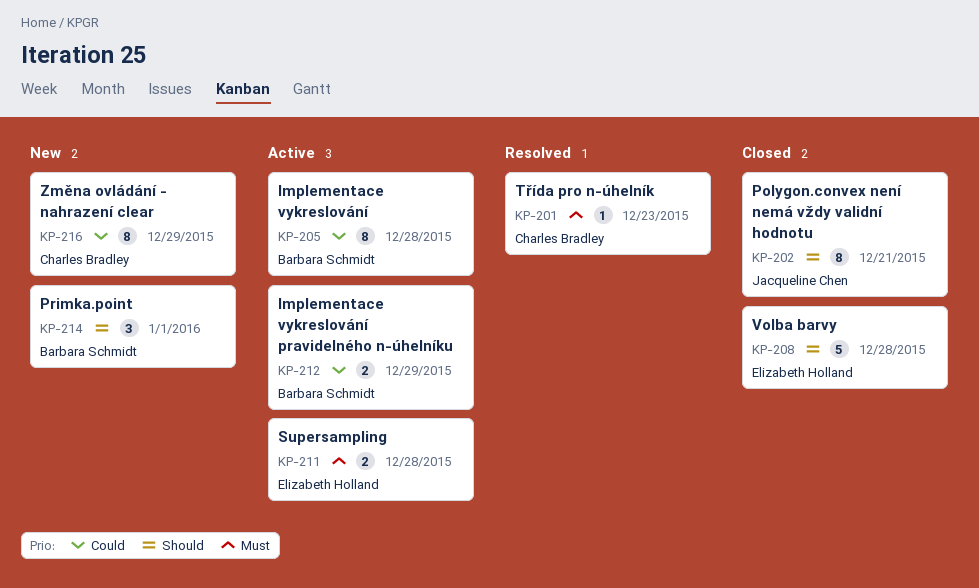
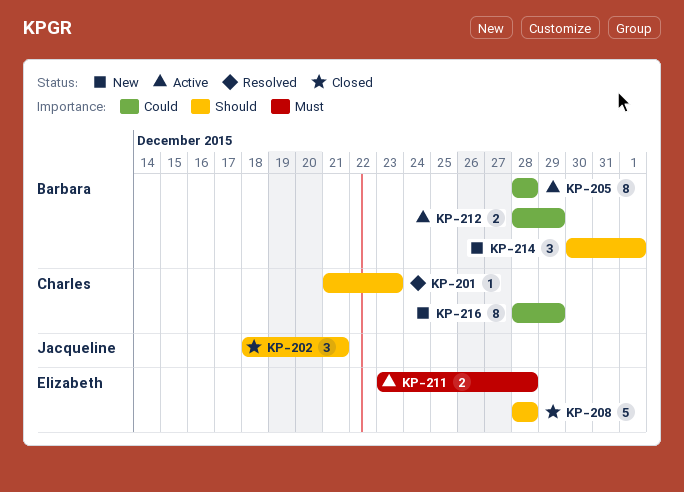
KP-201, priority: Must -> Should
KP-202, estimate: 8 -> 3

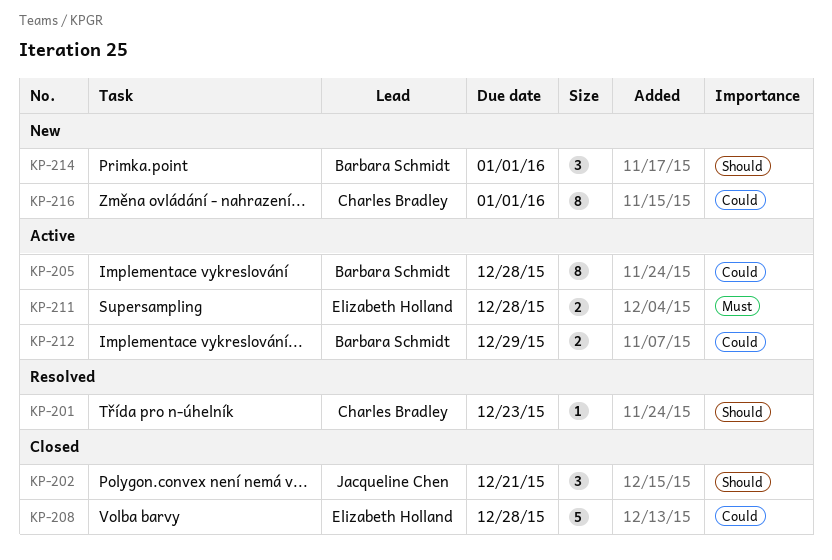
KP-208, priority: Should -> Could
KP-216, due: Dec 29 -> Jan 1

